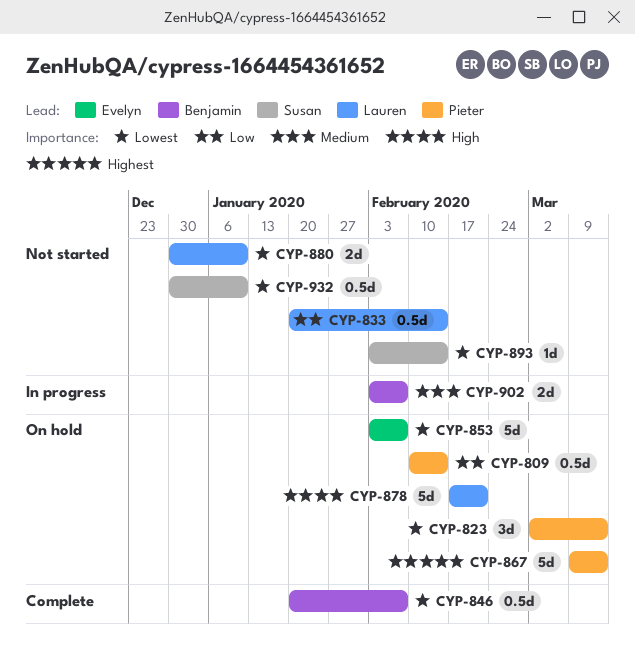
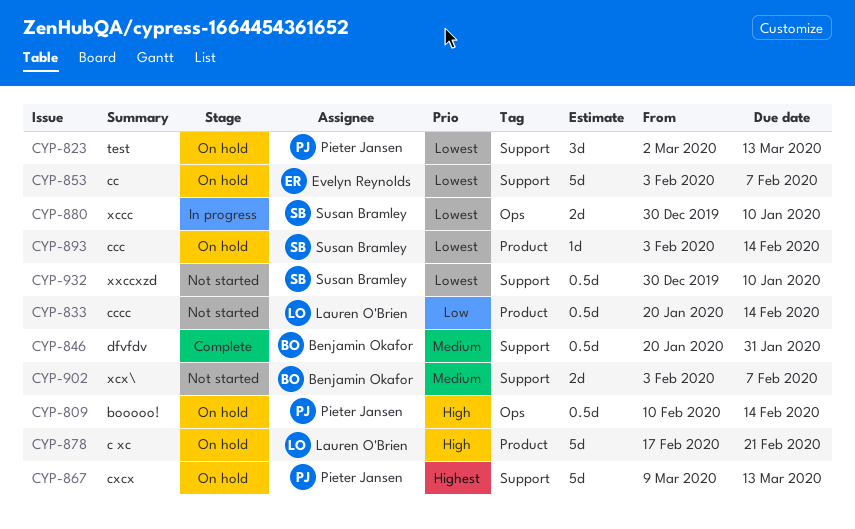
CYP-809, priority: Low -> High
CYP-846, priority: Lowest -> Medium
CYP-846, due: Feb 7 -> Jan 31
CYP-880, status: Not started -> In progress
CYP-880, owner: Lauren O'Brien -> Susan Bramley
CYP-893, status: Not started -> On hold
CYP-902, status: In progress -> Not started

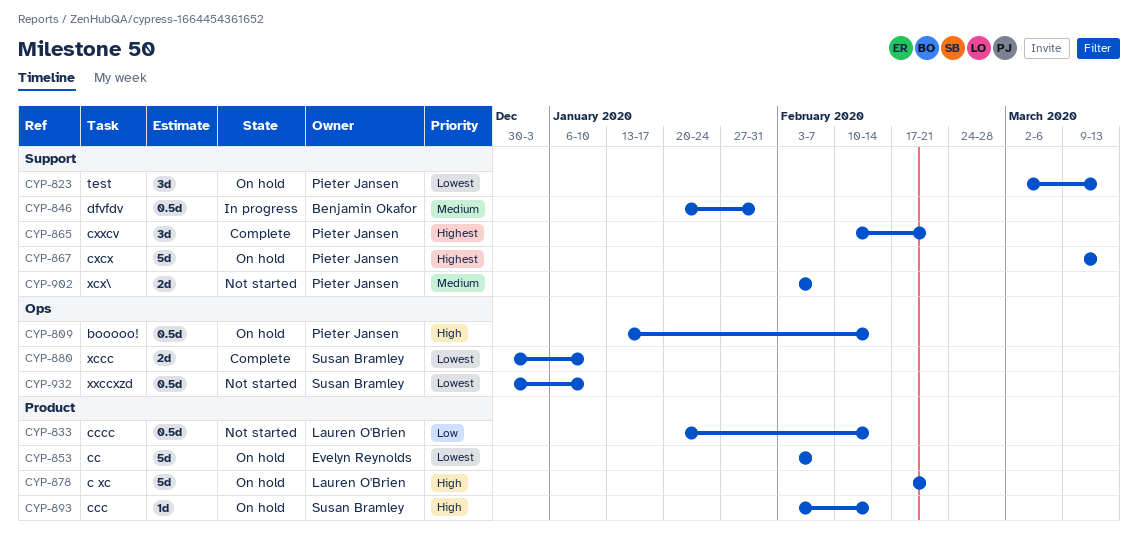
CYP-809, start: Feb 10 -> Jan 13
CYP-846, status: Complete -> In progress
CYP-853, label: Support -> Product
CYP-865: none -> present
CYP-880, status: In progress -> Complete
CYP-893, priority: Lowest -> High
CYP-902, owner: Benjamin Okafor -> Pieter Jansen
CYP-932, label: Support -> Ops

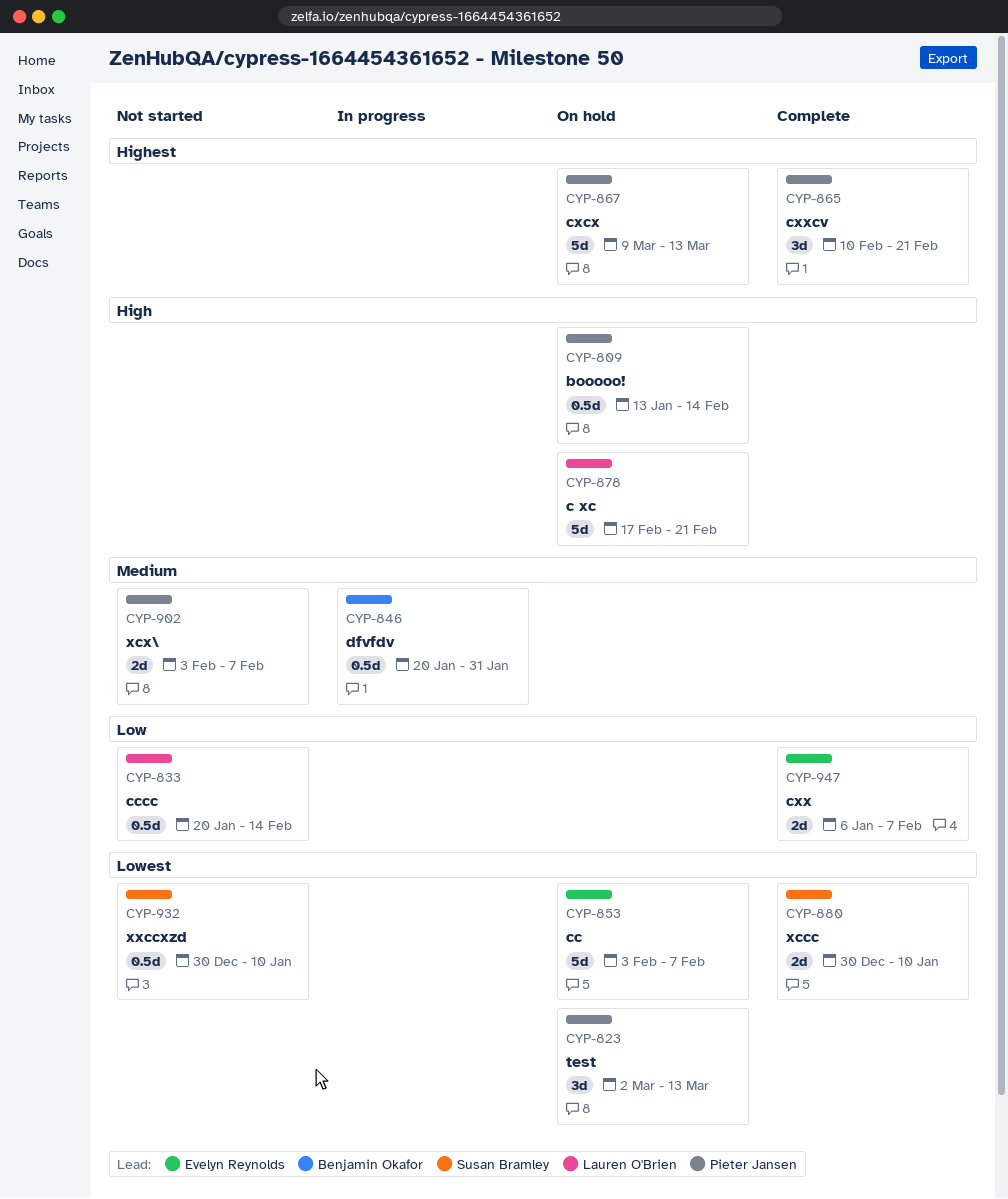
CYP-893: present -> none
CYP-947: none -> present

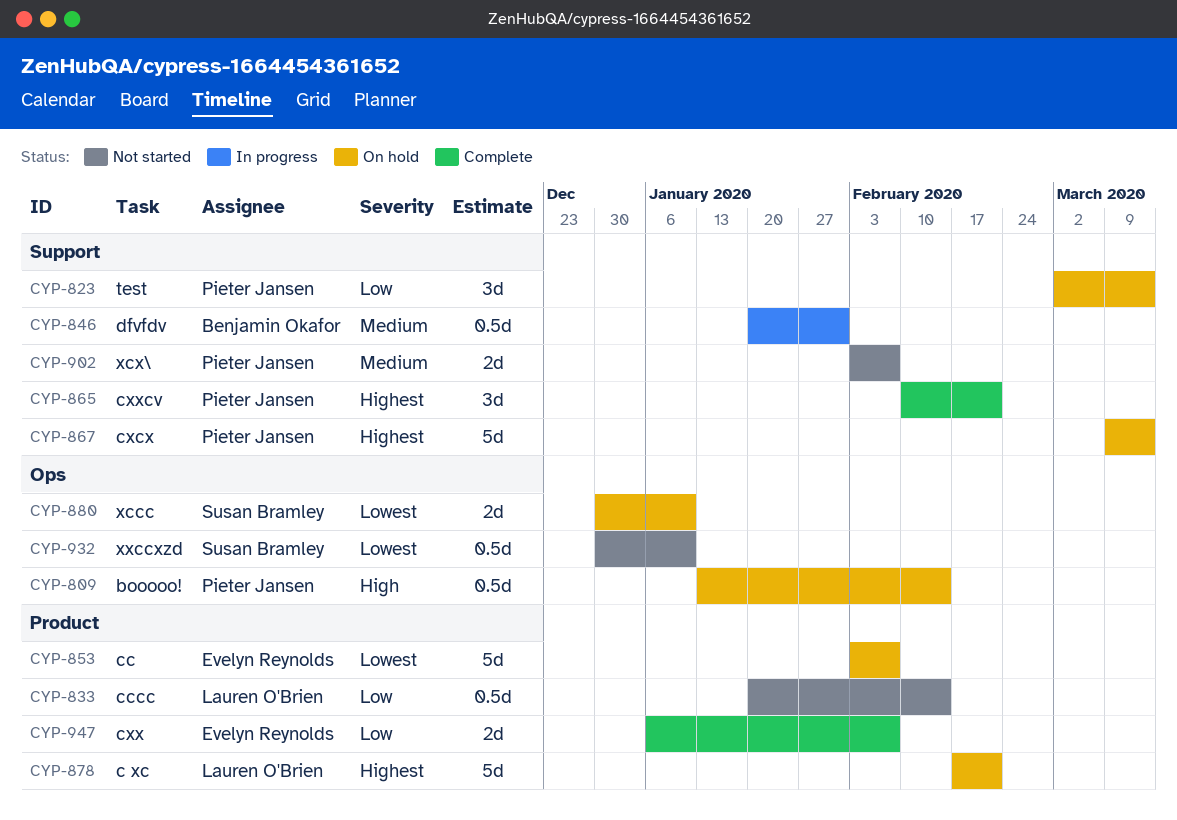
CYP-823, priority: Lowest -> Low
CYP-878, priority: High -> Highest
CYP-880, status: Complete -> On hold

